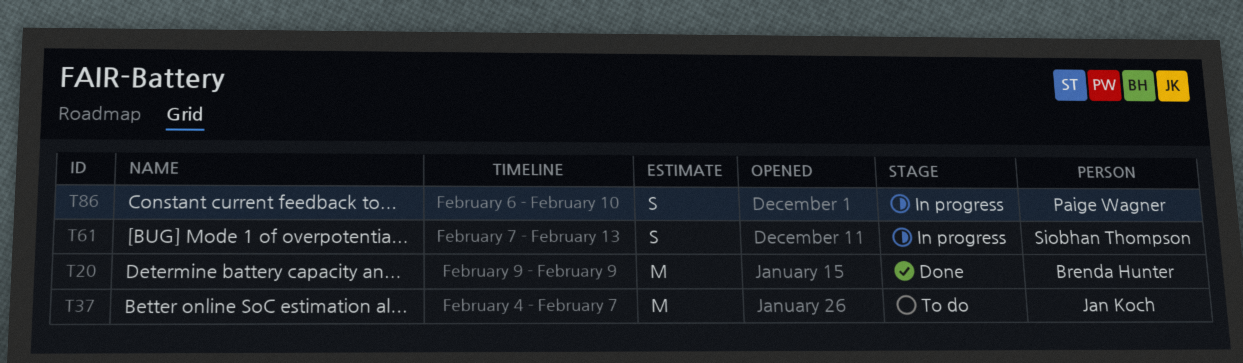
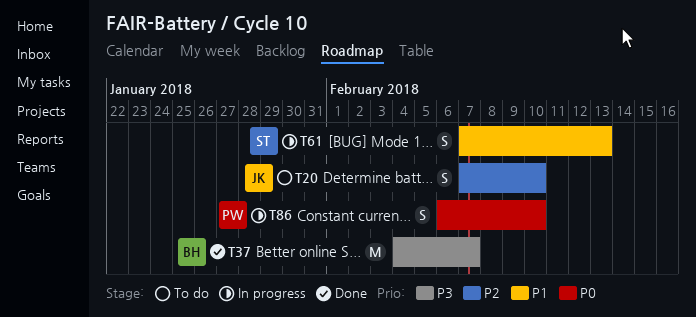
T20, status: Done -> To do
T20, owner: Brenda Hunter -> Jan Koch
T20, estimate: M -> S
T20, start: Feb 9 -> Feb 7
T20, due: Feb 9 -> Feb 10
T37, status: To do -> Done
T37, owner: Jan Koch -> Brenda Hunter

